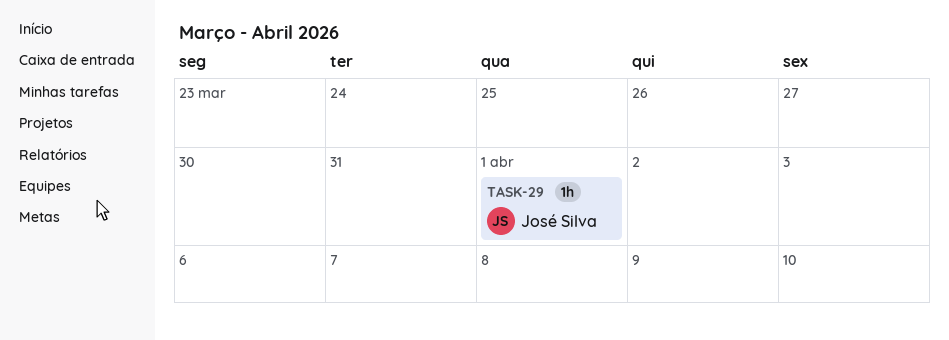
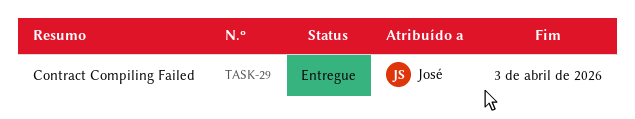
TASK-29, due: Apr 1 -> Apr 3

